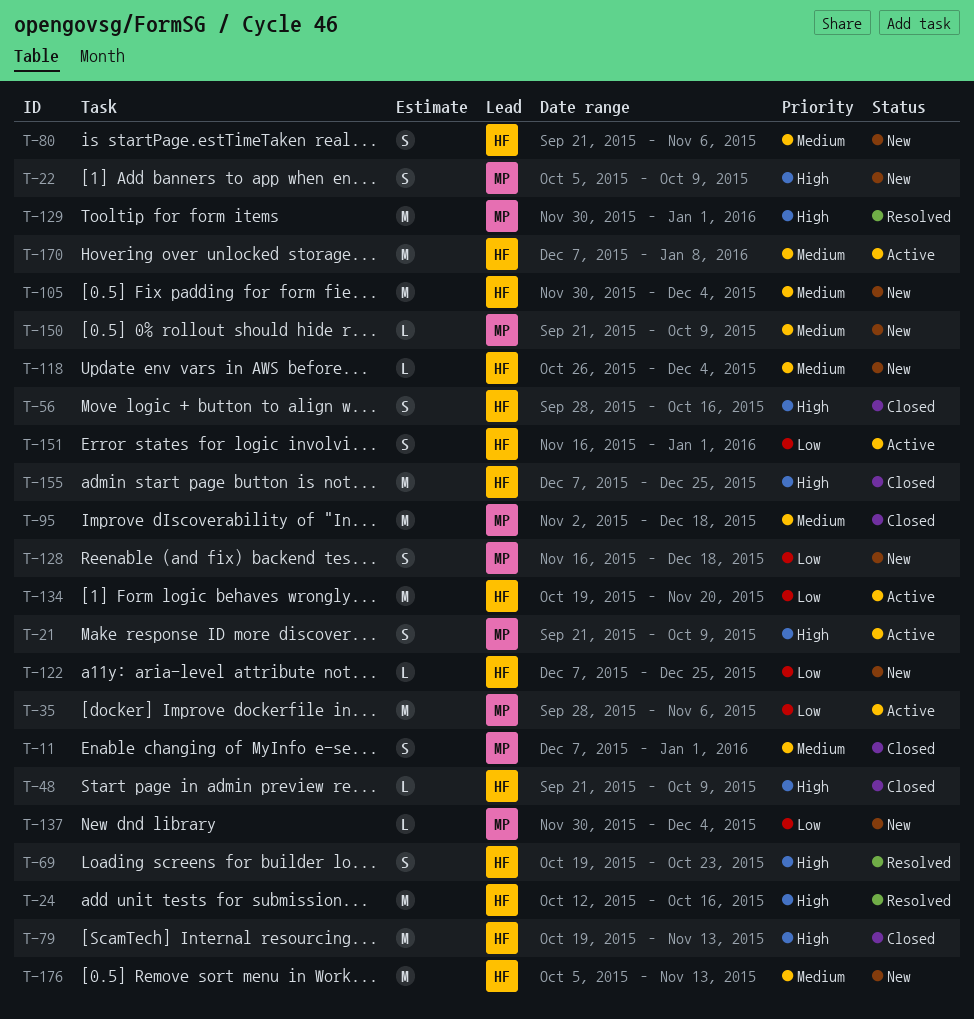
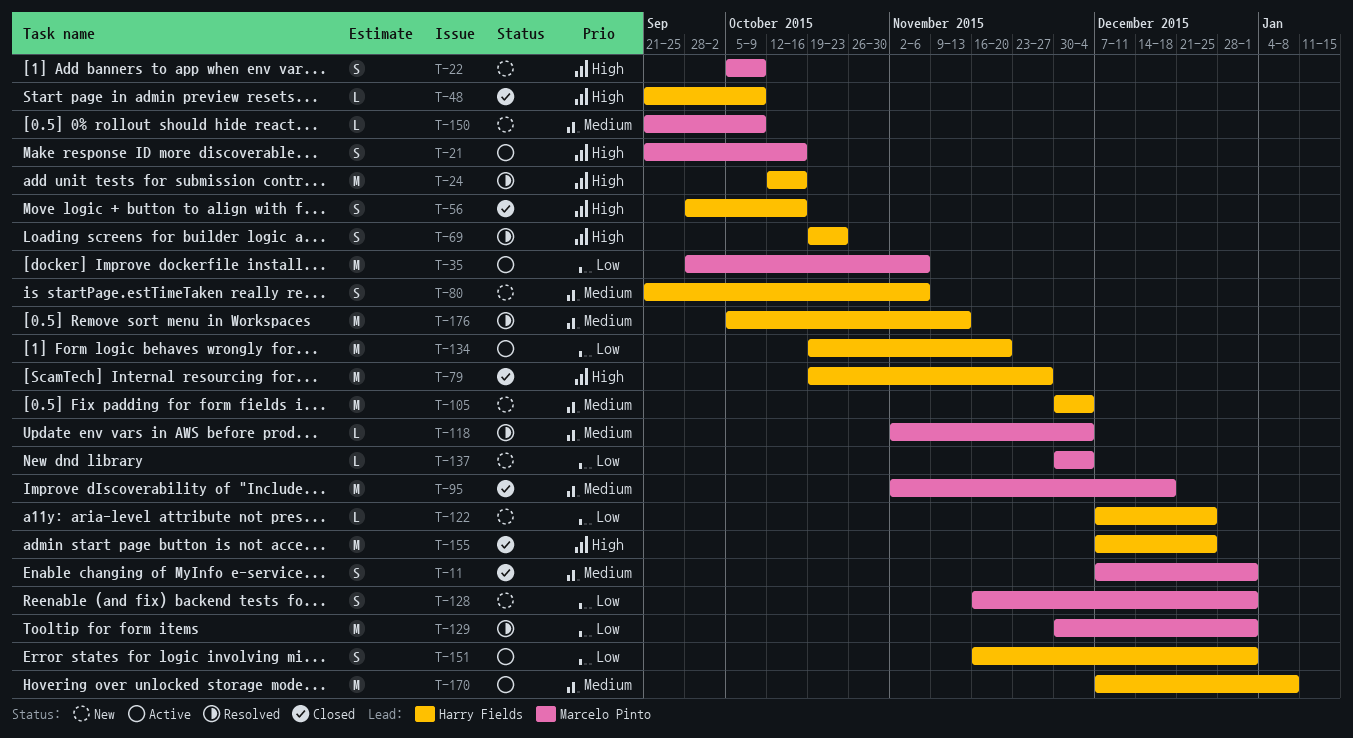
T-21, due: Oct 9 -> Oct 16
T-79, due: Nov 13 -> Nov 27
T-118, status: New -> Resolved
T-118, owner: Harry Fields -> Marcelo Pinto
T-118, start: Oct 26 -> Nov 2
T-128, due: Dec 18 -> Jan 1
T-129, priority: High -> Low
T-176, status: New -> Resolved

